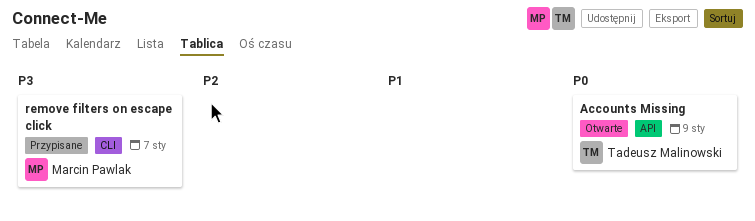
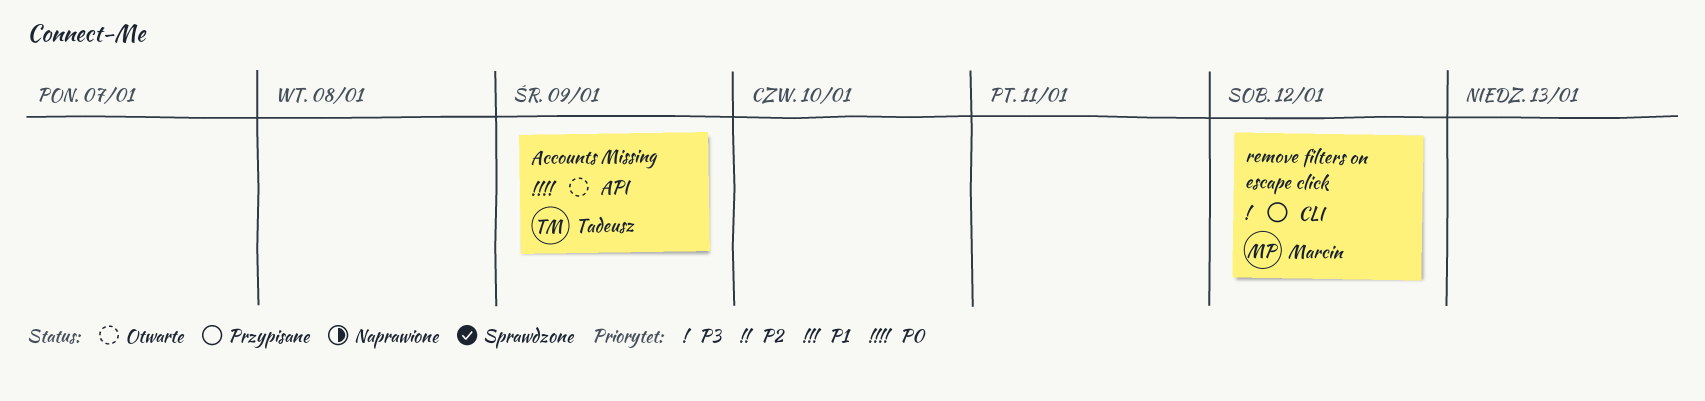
remove filters on escape click, due: Jan 7 -> Jan 12

